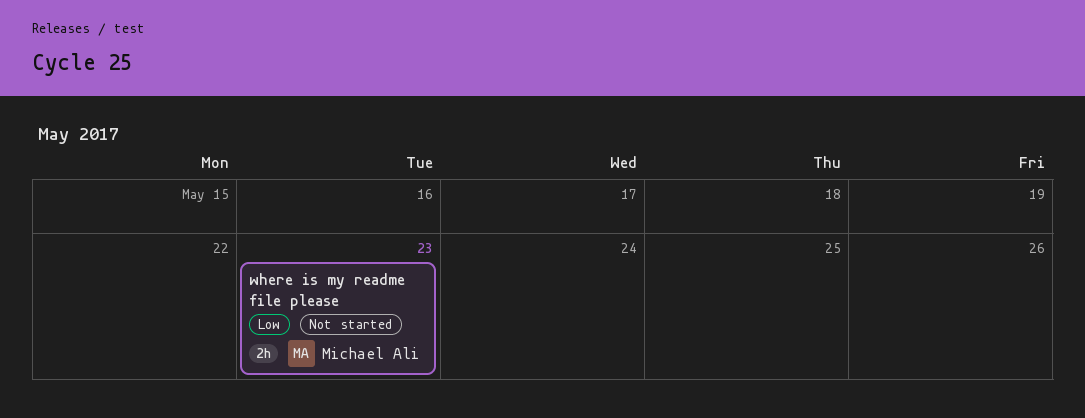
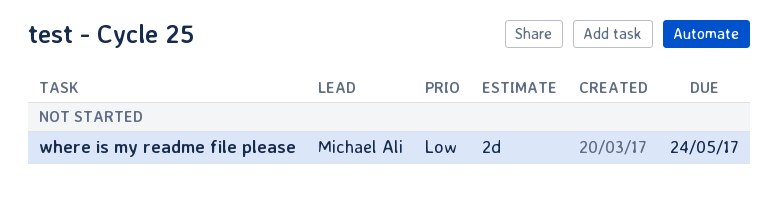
where is my readme file please, estimate: 2h -> 2d
where is my readme file please, due: May 23 -> May 24

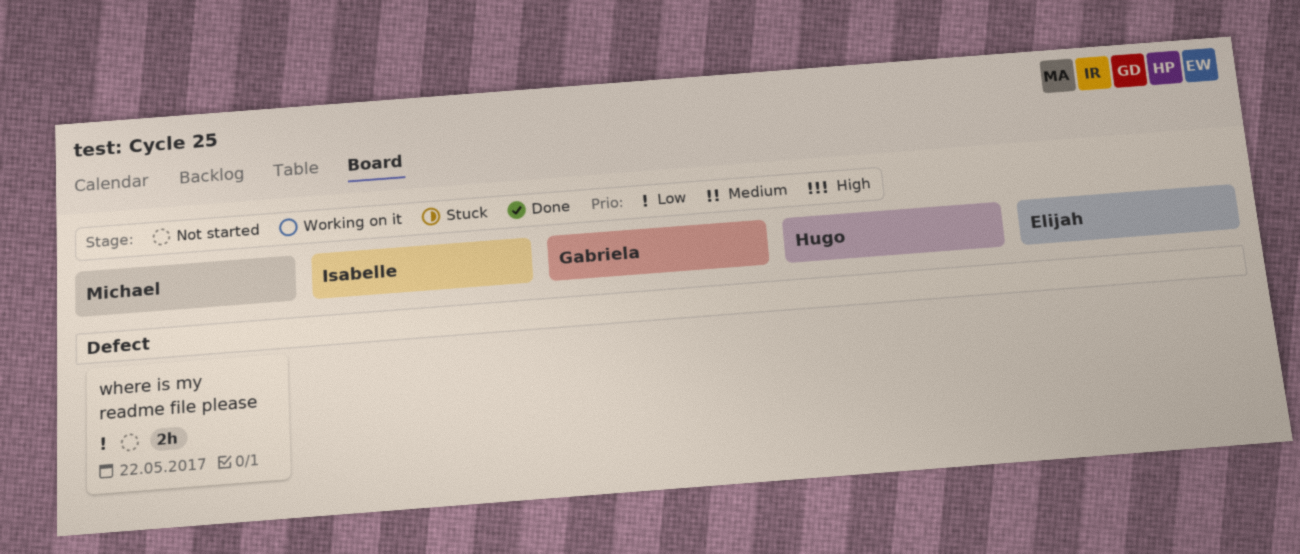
where is my readme file please, estimate: 2d -> 2h
where is my readme file please, due: May 24 -> May 22

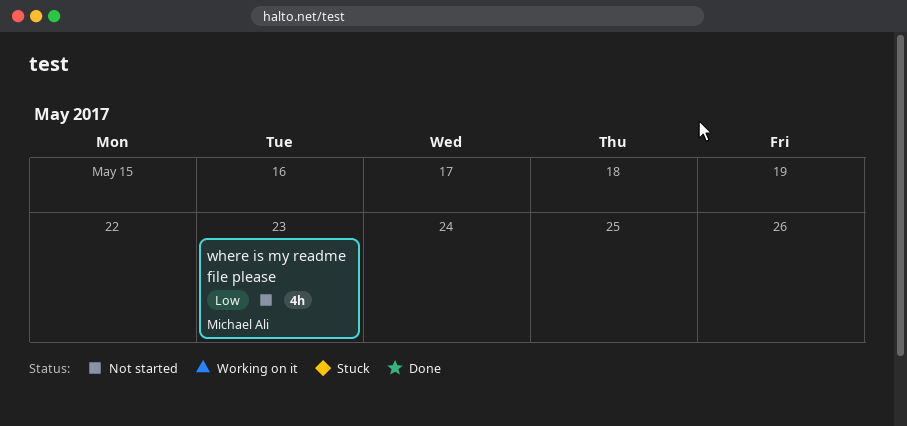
where is my readme file please, estimate: 2h -> 4h
where is my readme file please, due: May 22 -> May 23

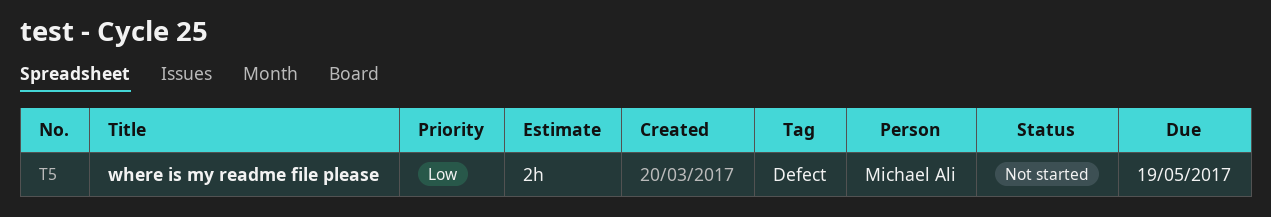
where is my readme file please, estimate: 4h -> 2h
where is my readme file please, due: May 23 -> May 19

